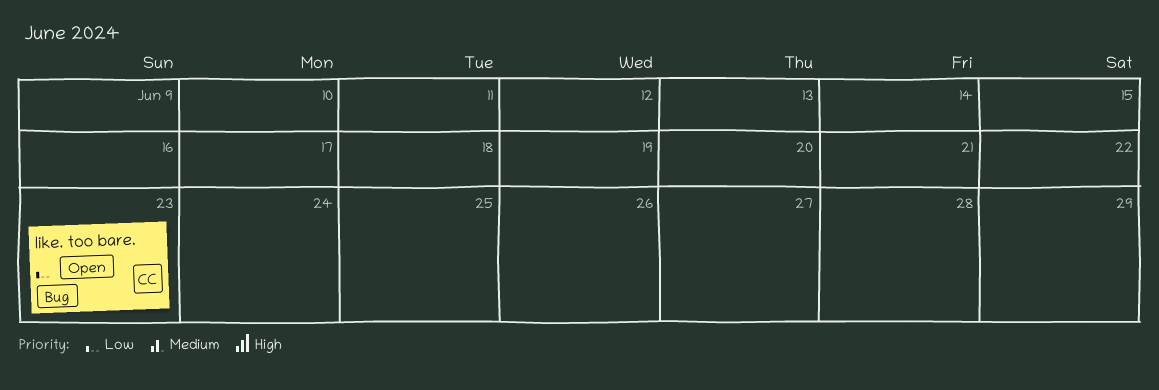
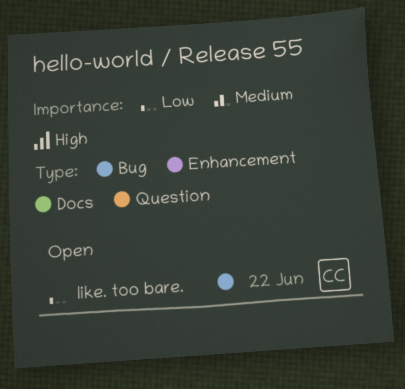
like. too bare., due: Jun 23 -> Jun 22

